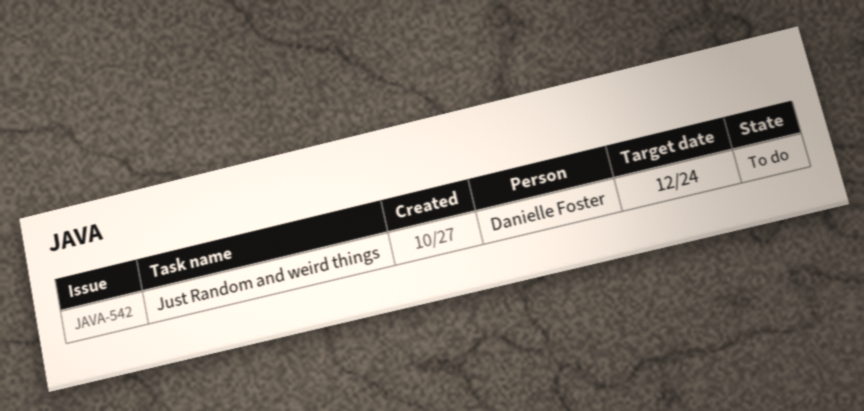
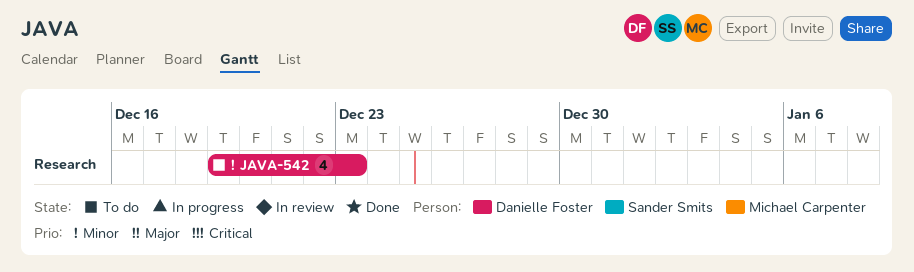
JAVA-542, due: Dec 24 -> Dec 23

